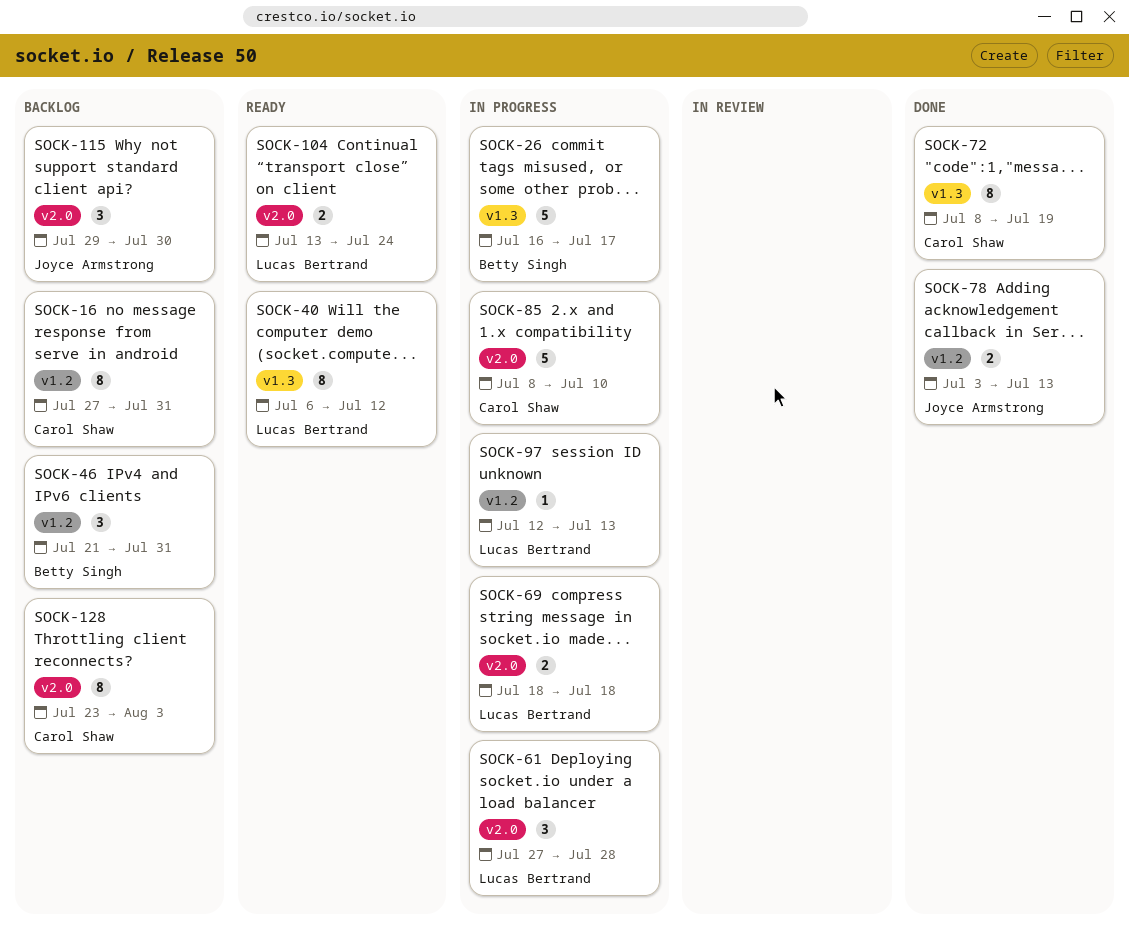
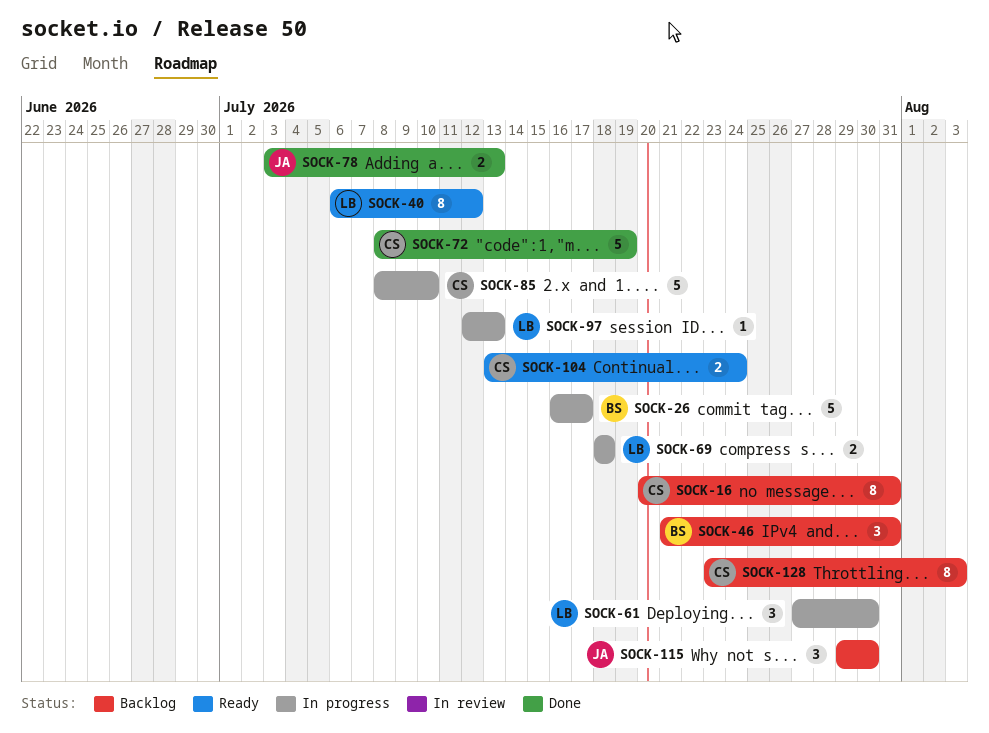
SOCK-16, start: Jul 27 -> Jul 20
SOCK-61, due: Jul 28 -> Jul 30
SOCK-72, estimate: 8 -> 5
SOCK-104, owner: Lucas Bertrand -> Carol Shaw

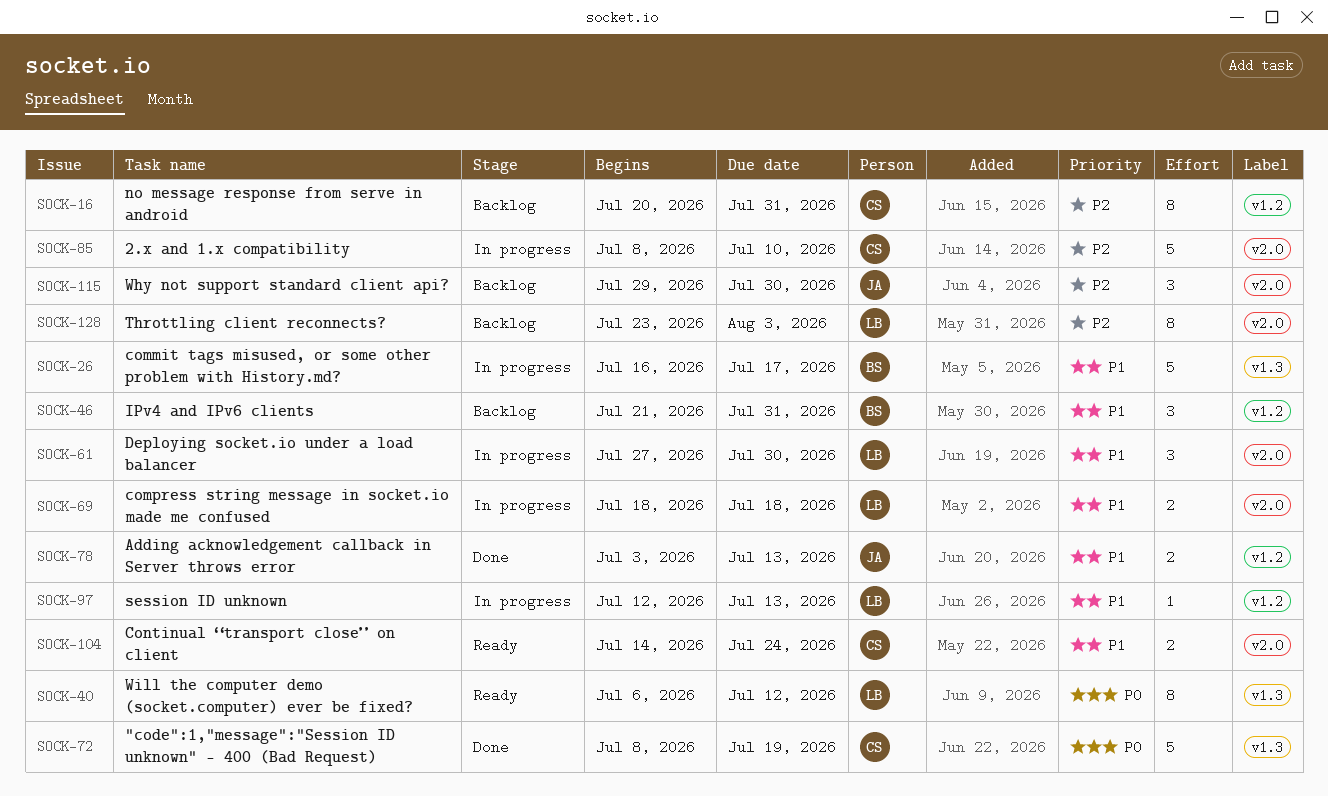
SOCK-104, start: Jul 13 -> Jul 14
SOCK-128, owner: CS -> LB

